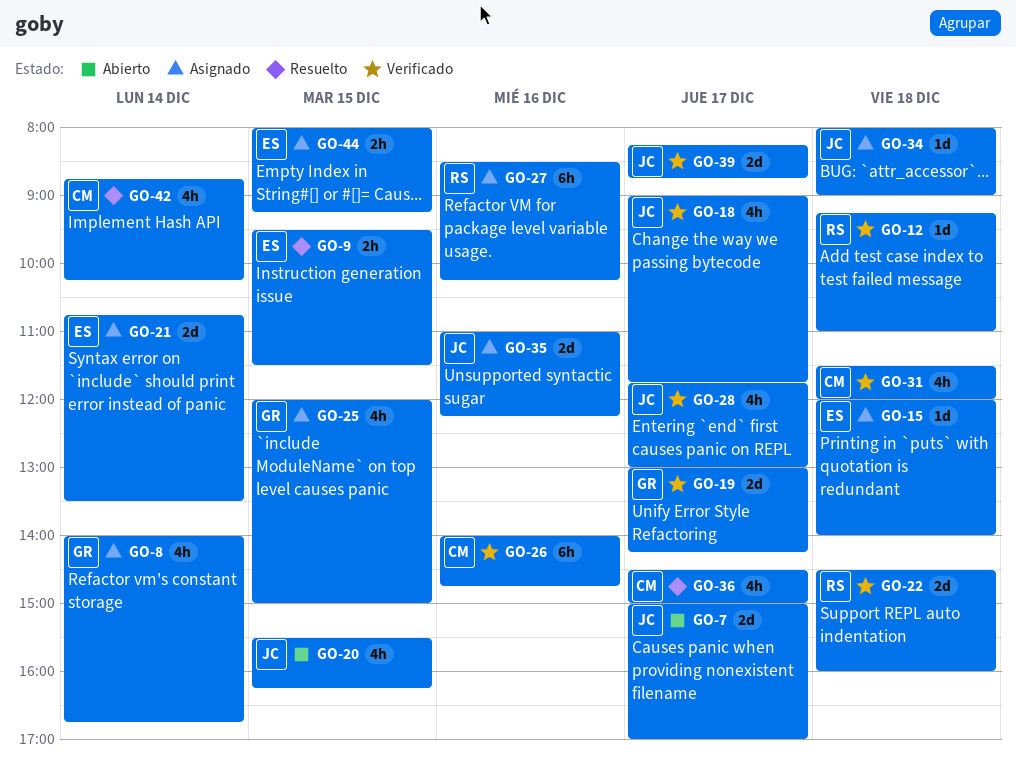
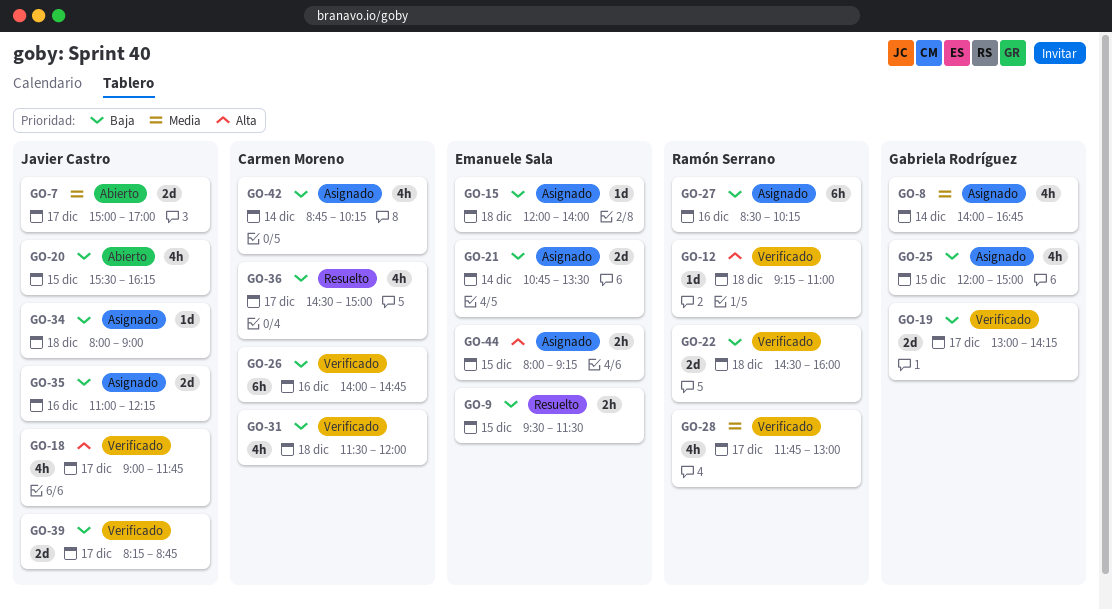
GO-28, owner: Javier Castro -> Ramón Serrano
GO-42, status: Resuelto -> Asignado

